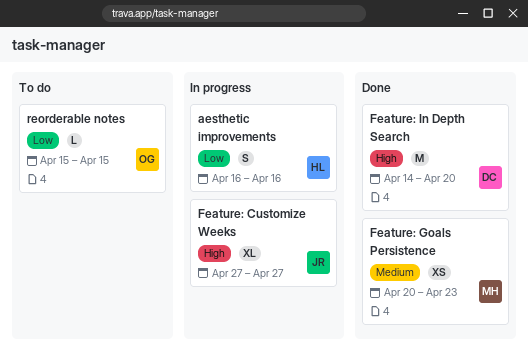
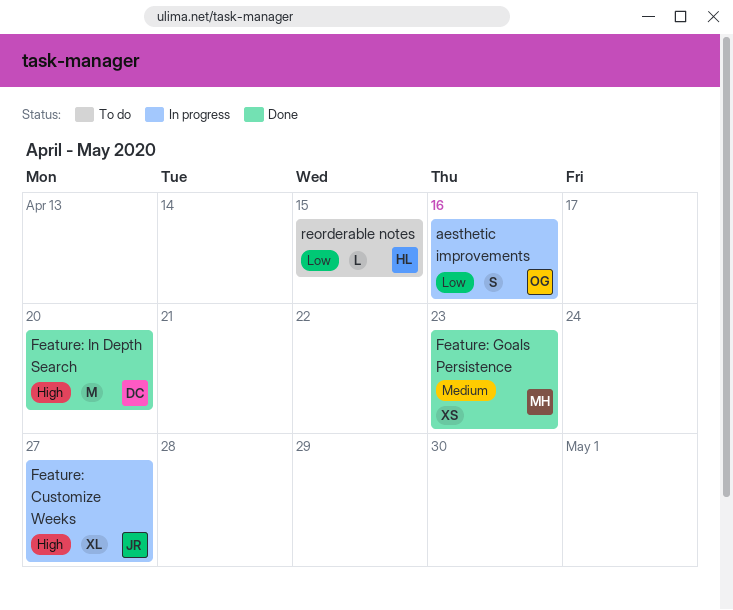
aesthetic improvements, owner: HL -> OG
reorderable notes, owner: OG -> HL

